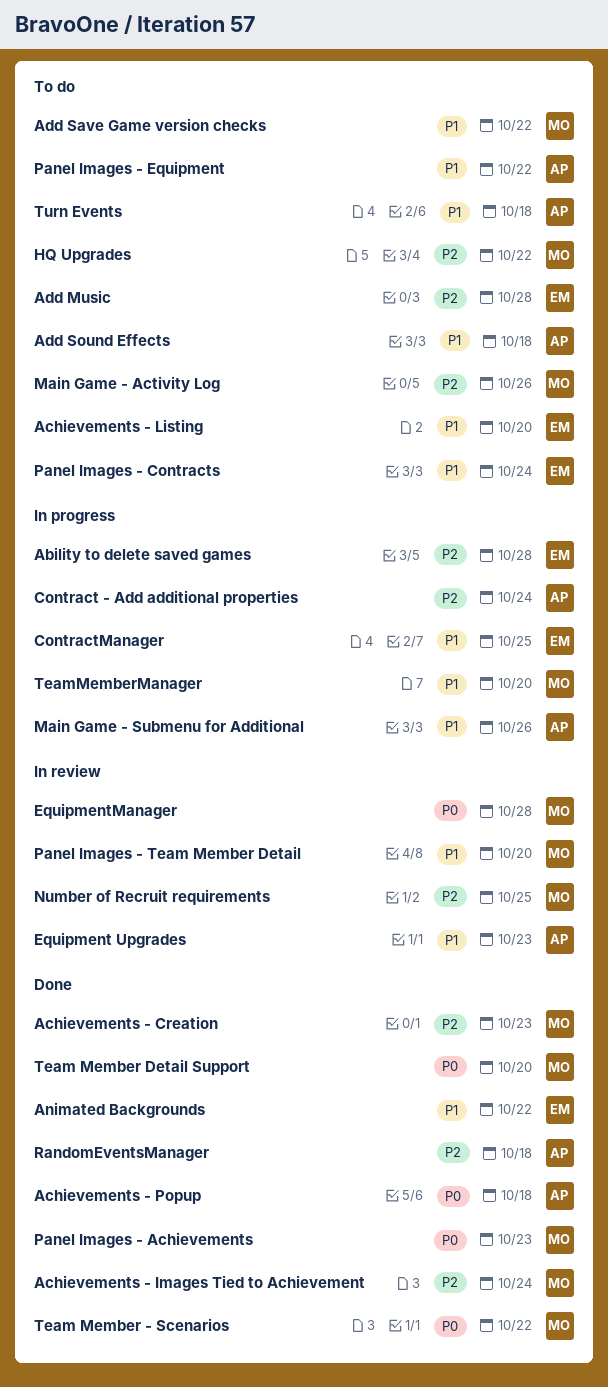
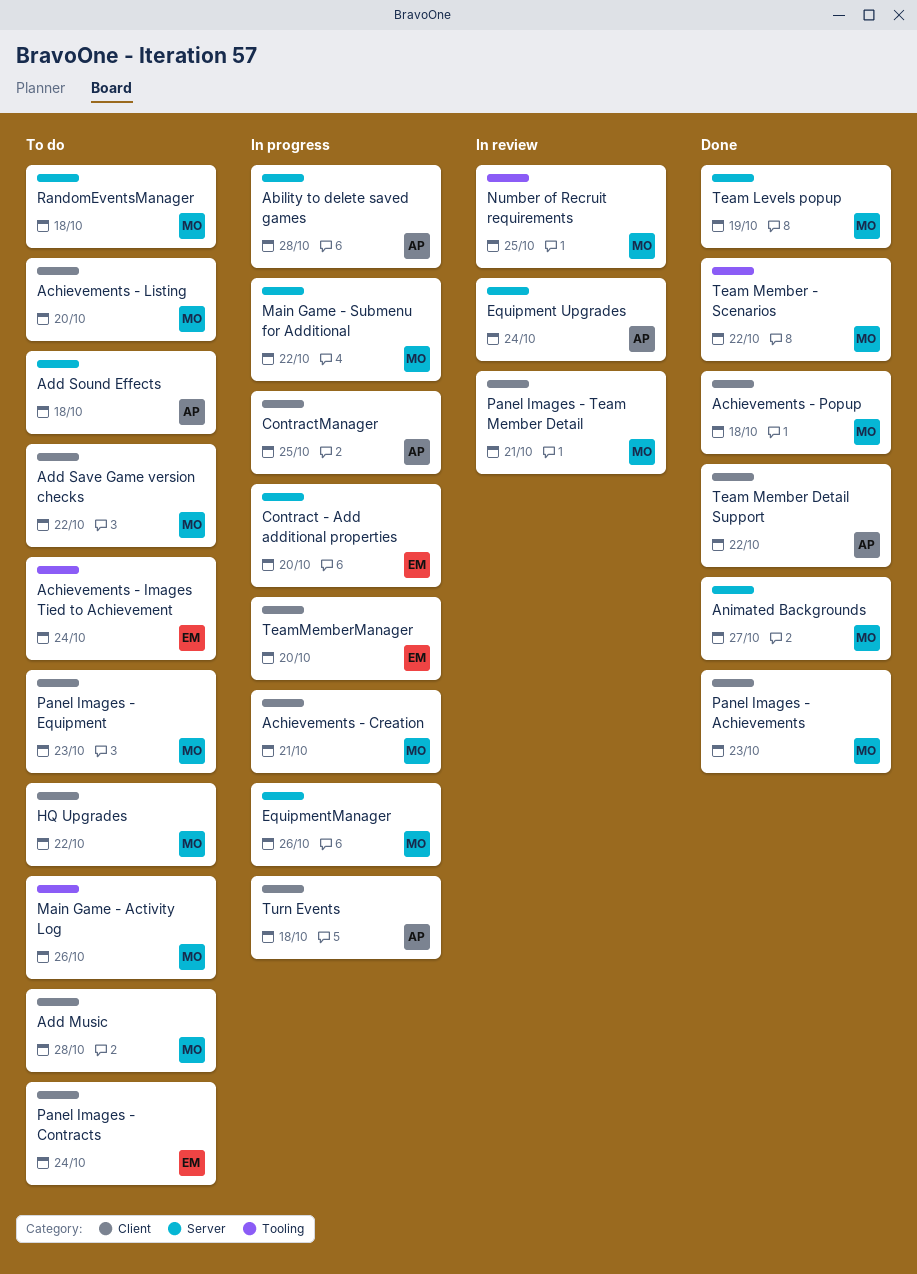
Ability to delete saved games, owner: EM -> AP
Achievements - Creation, status: Done -> In progress
Achievements - Creation, due: Oct 23 -> Oct 21
Achievements - Images Tied to Achievement, status: Done -> To do
Achievements - Images Tied to Achievement, owner: MO -> EM
Achievements - Listing, owner: EM -> MO
Achievements - Popup, owner: AP -> MO
Add Music, owner: EM -> MO
Animated Backgrounds, owner: EM -> MO
Animated Backgrounds, due: Oct 22 -> Oct 27
Contract - Add additional properties, owner: AP -> EM
Contract - Add additional properties, due: Oct 24 -> Oct 20
ContractManager, owner: EM -> AP
Equipment Upgrades, due: Oct 23 -> Oct 24
EquipmentManager, status: In review -> In progress
EquipmentManager, due: Oct 28 -> Oct 26
Main Game - Submenu for Additional, owner: AP -> MO
Main Game - Submenu for Additional, due: Oct 26 -> Oct 22
Panel Images - Equipment, owner: AP -> MO
Panel Images - Equipment, due: Oct 22 -> Oct 23
Panel Images - Team Member Detail, due: Oct 20 -> Oct 21
RandomEventsManager, status: Done -> To do
RandomEventsManager, owner: AP -> MO
Team Levels popup: none -> present
Team Member Detail Support, owner: MO -> AP
Team Member Detail Support, due: Oct 20 -> Oct 22
TeamMemberManager, owner: MO -> EM
Turn Events, status: To do -> In progress

